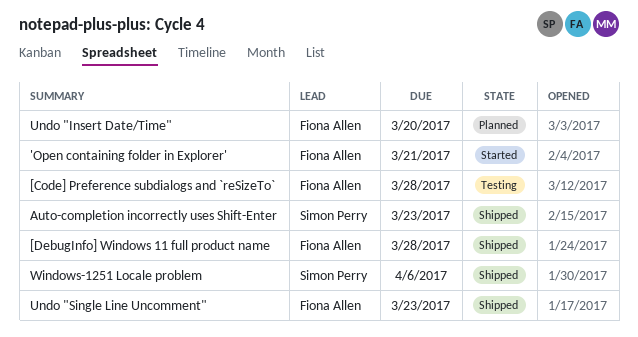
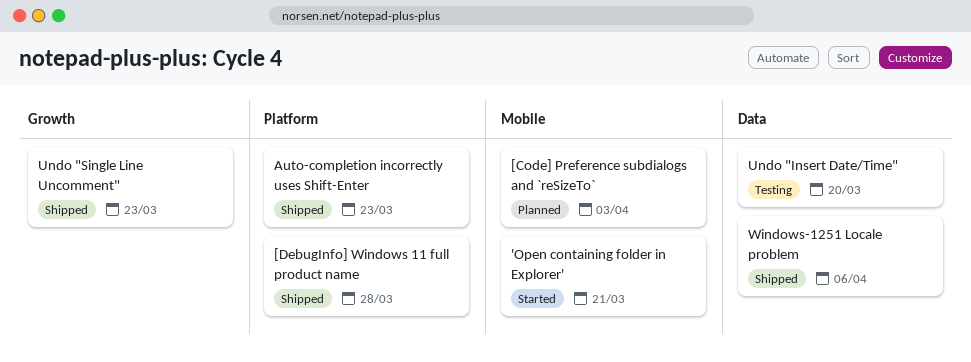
[Code] Preference subdialogs and `reSizeTo`, status: Testing -> Planned
[Code] Preference subdialogs and `reSizeTo`, due: Mar 28 -> Apr 3
Undo "Insert Date/Time", status: Planned -> Testing

